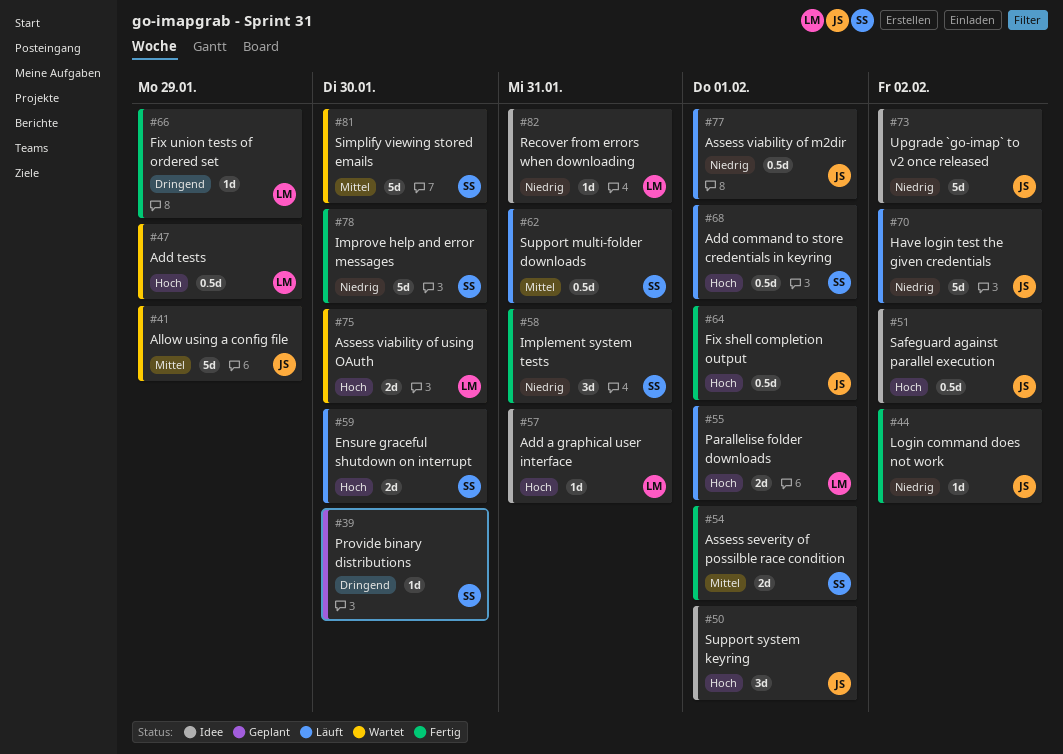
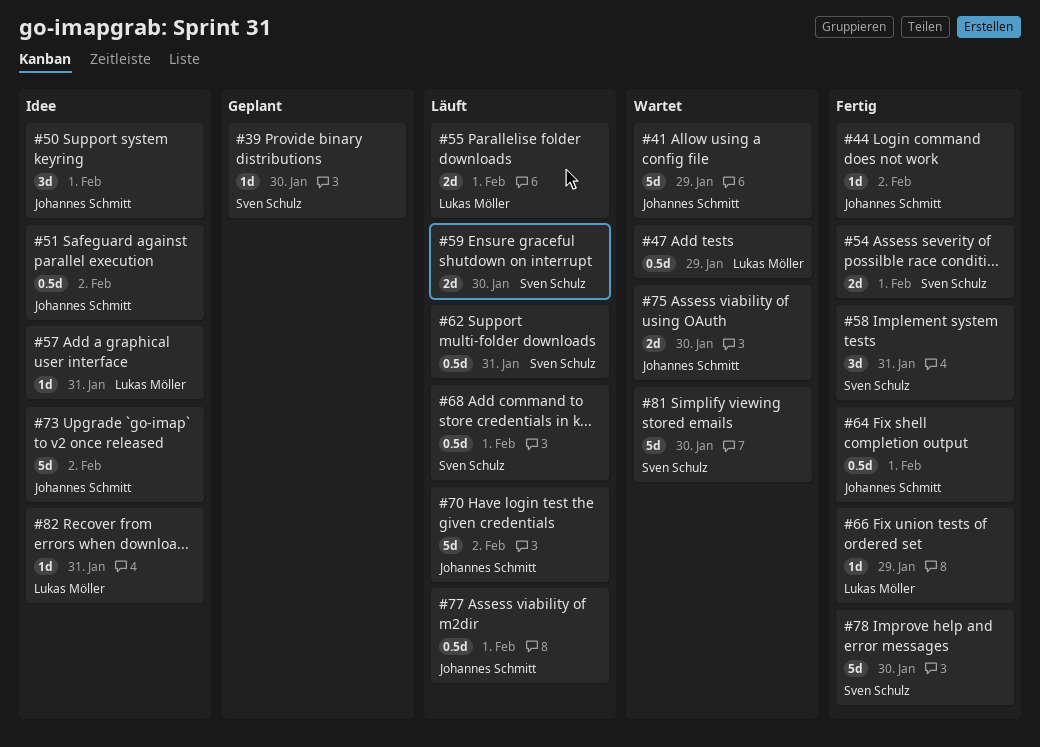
#75, owner: Lukas Möller -> Johannes Schmitt

